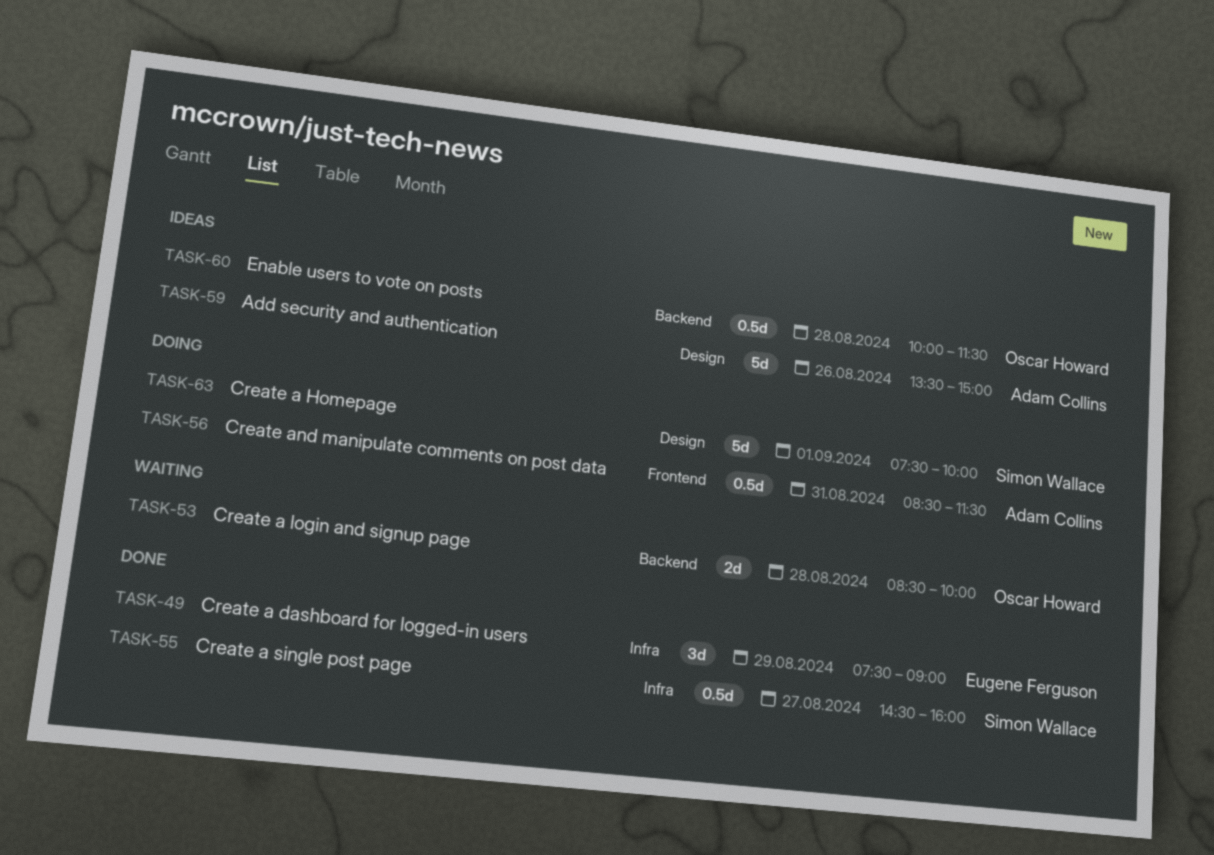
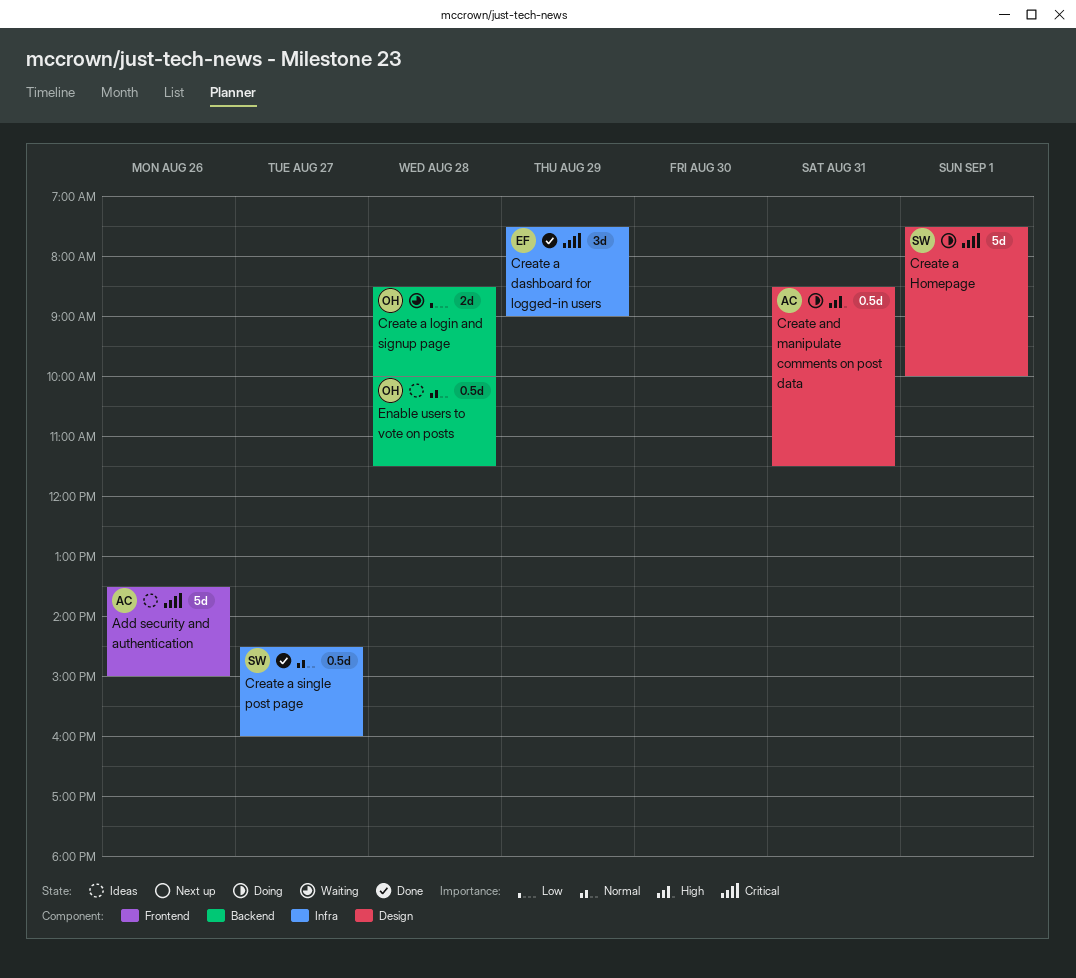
Add security and authentication, label: Design -> Frontend
Create and manipulate comments on post data, label: Frontend -> Design

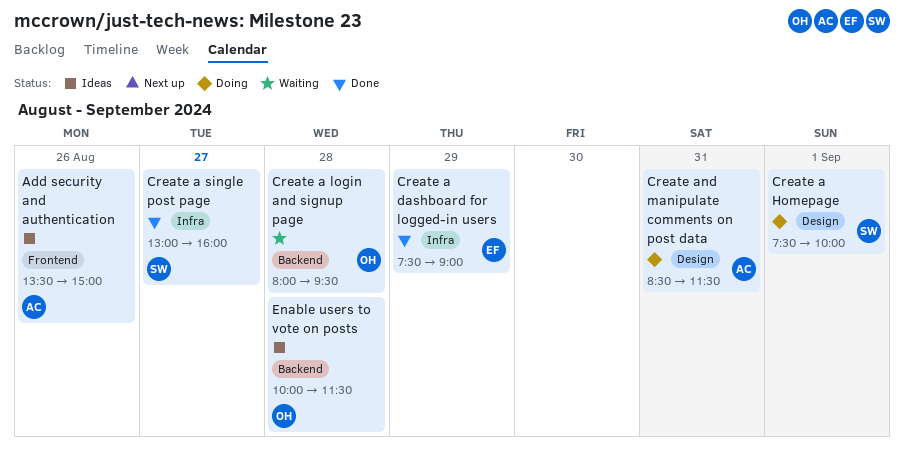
Create a login and signup page, begins: 08:30 -> 08:00
Create a login and signup page, ends: 10:00 -> 09:30
Create a single post page, begins: 14:30 -> 13:00

